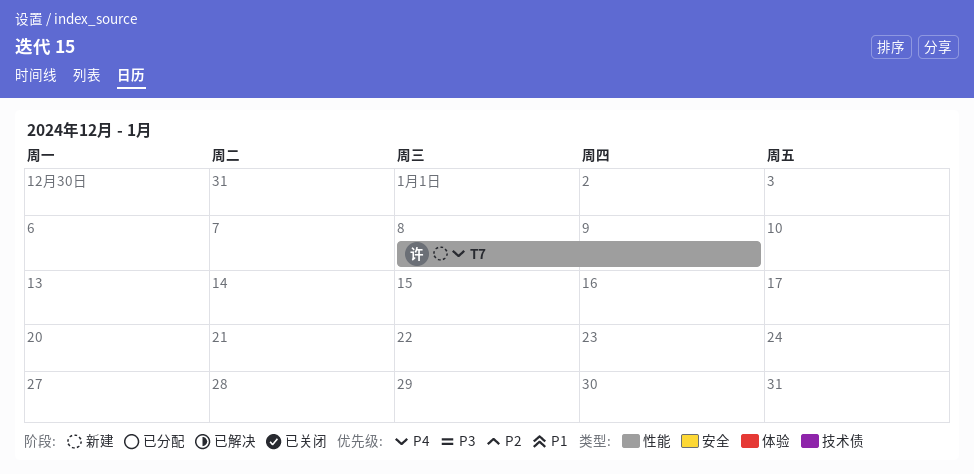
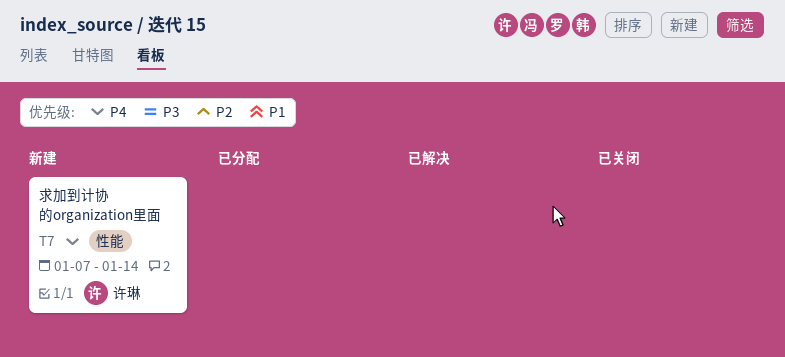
T7, start: Jan 8 -> Jan 7
T7, due: Jan 9 -> Jan 14

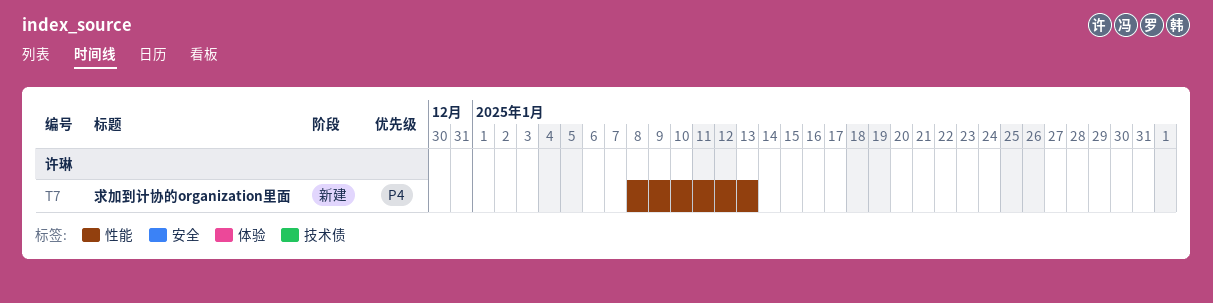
T7, start: Jan 7 -> Jan 8
T7, due: Jan 14 -> Jan 13

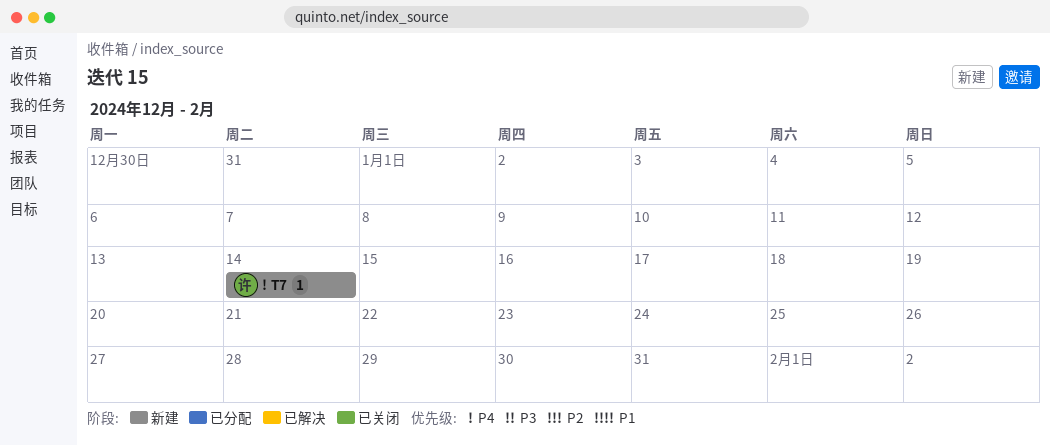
T7, start: Jan 8 -> Jan 14
T7, due: Jan 13 -> Jan 14

